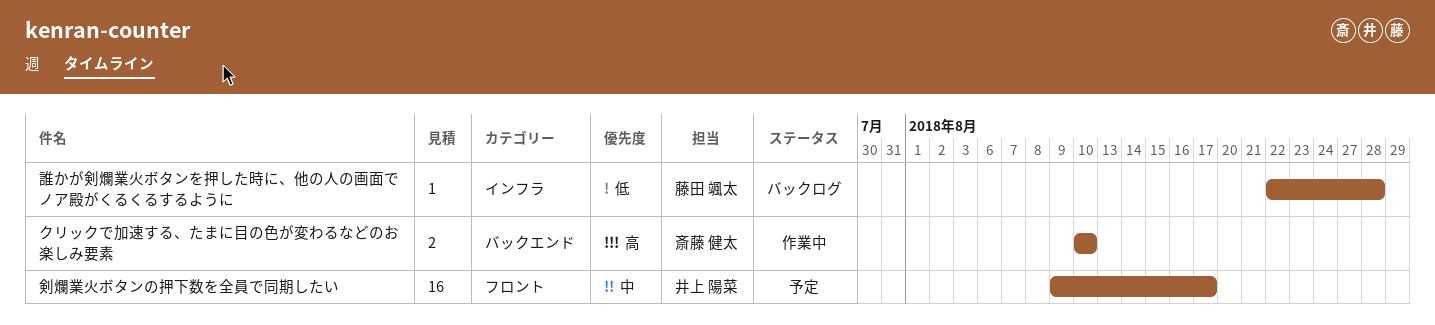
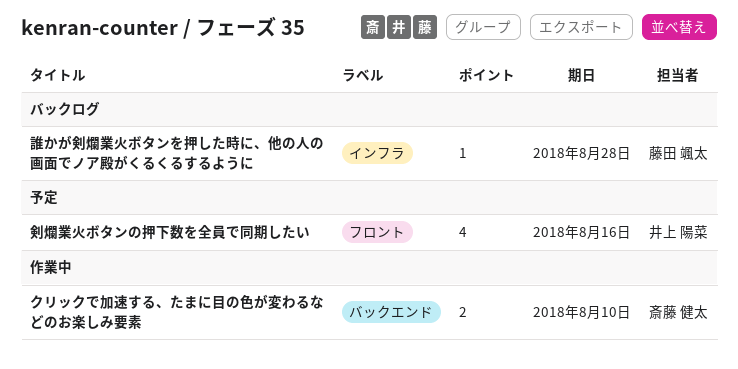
剣爛業火ボタンの押下数を全員で同期したい, estimate: 16 -> 4
剣爛業火ボタンの押下数を全員で同期したい, due: Aug 17 -> Aug 16

